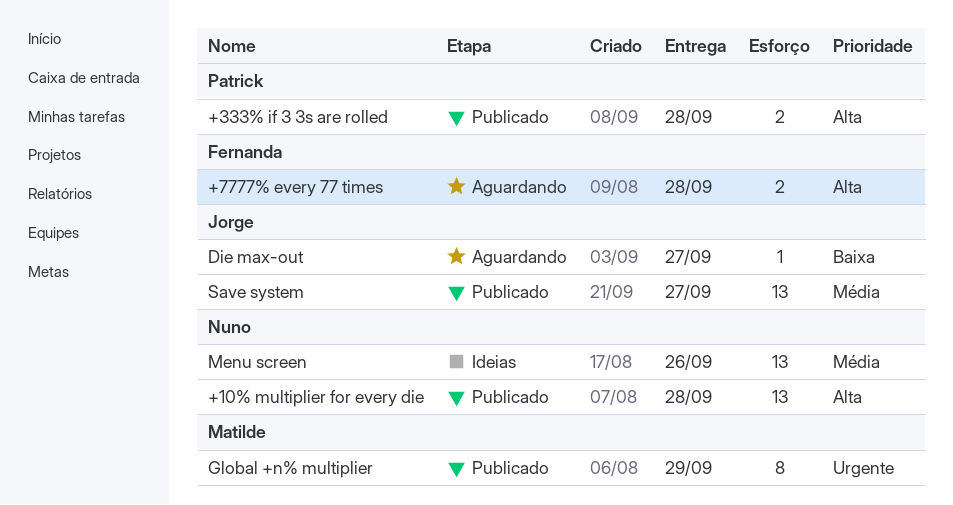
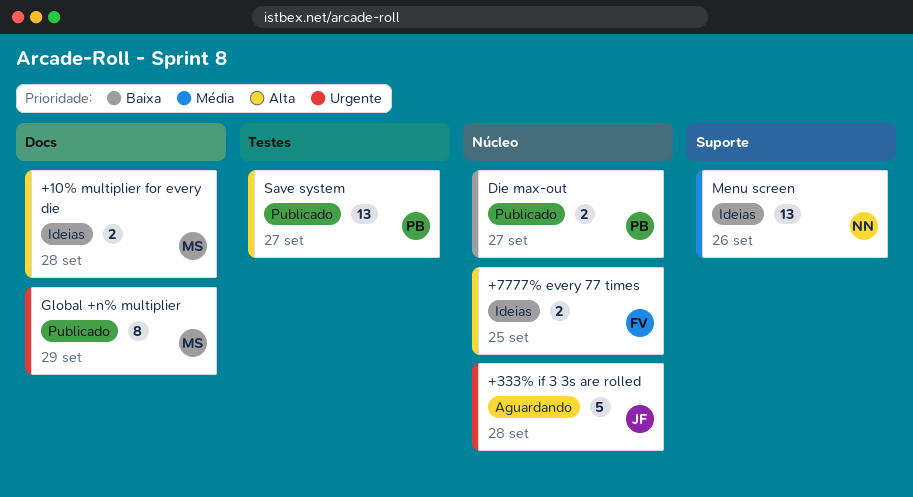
+10% multiplier for every die, status: Publicado -> Ideias
+10% multiplier for every die, owner: Nuno -> Matilde
+10% multiplier for every die, estimate: 13 -> 2
+333% if 3 3s are rolled, status: Publicado -> Aguardando
+333% if 3 3s are rolled, owner: Patrick -> Jorge
+333% if 3 3s are rolled, priority: Alta -> Urgente
+333% if 3 3s are rolled, estimate: 2 -> 5
+7777% every 77 times, status: Aguardando -> Ideias
+7777% every 77 times, due: Sep 28 -> Sep 25
Die max-out, status: Aguardando -> Publicado
Die max-out, owner: Jorge -> Patrick
Die max-out, estimate: 1 -> 2
Save system, owner: Jorge -> Patrick
Save system, priority: Média -> Alta

